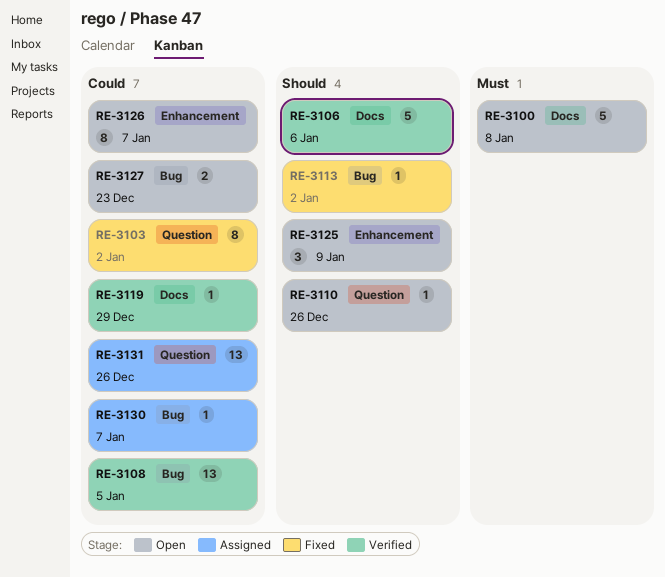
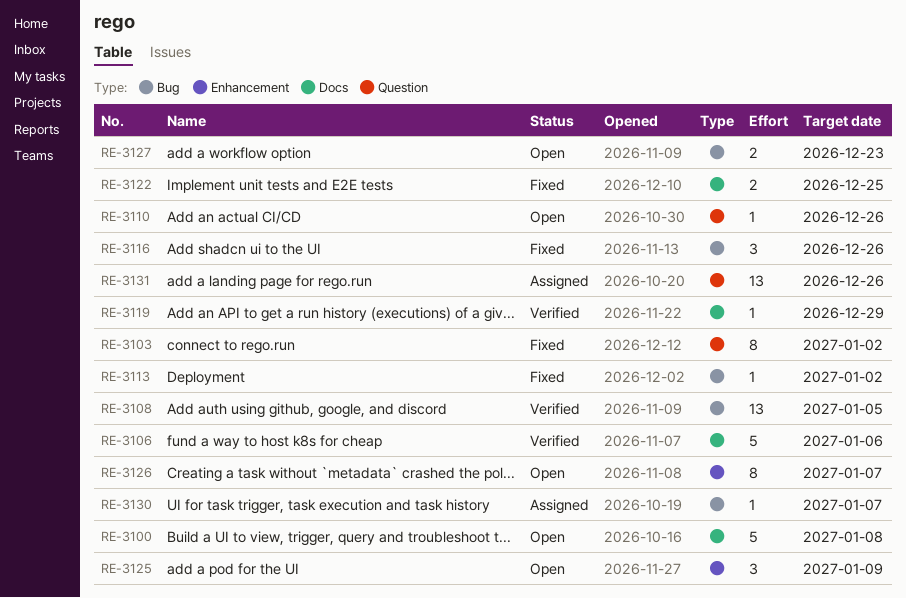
RE-3116: none -> present
RE-3122: none -> present

